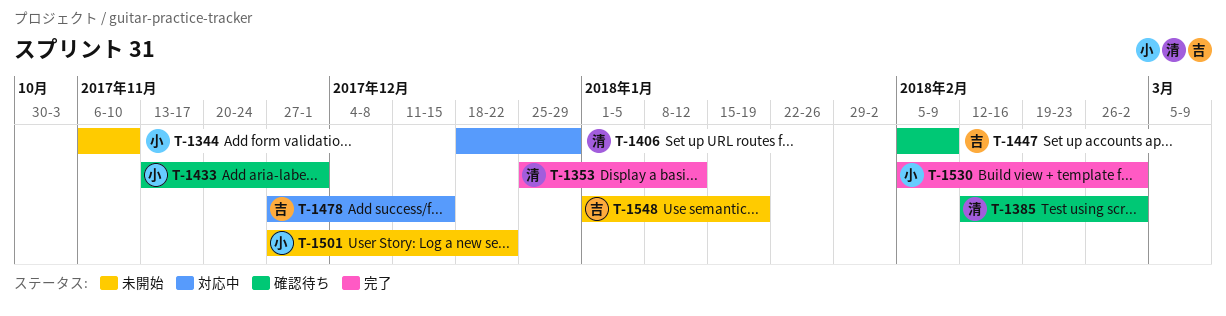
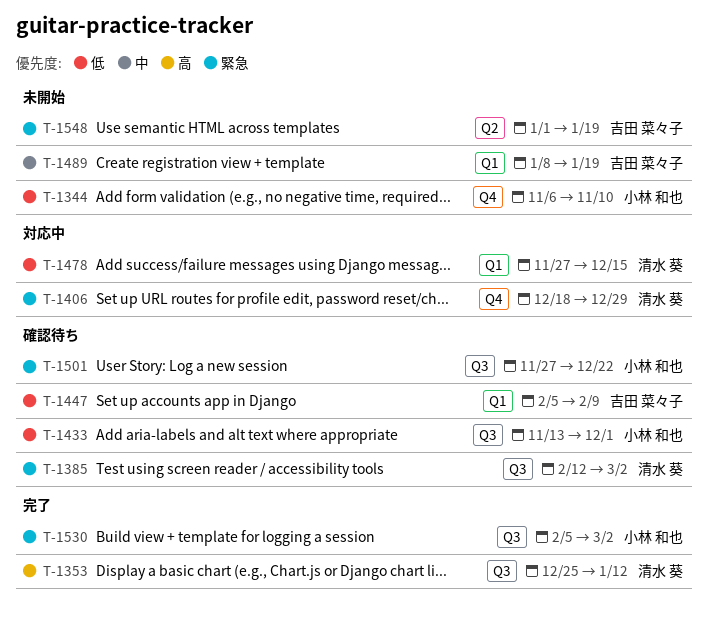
T-1478, owner: 吉田 菜々子 -> 清水 葵
T-1489: none -> present
T-1501, status: 未開始 -> 確認待ち

